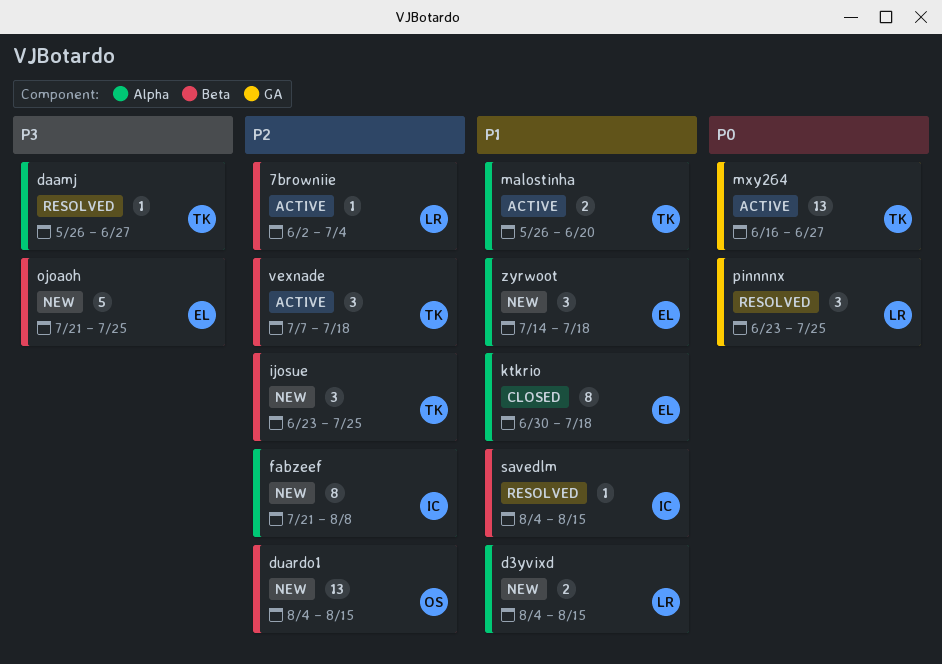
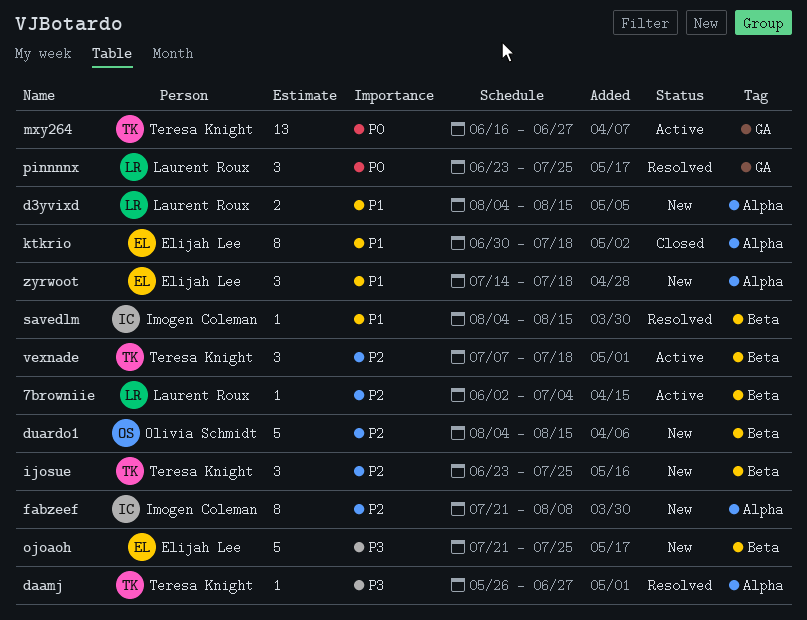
duardo1, estimate: 13 -> 5
malostinha: present -> none

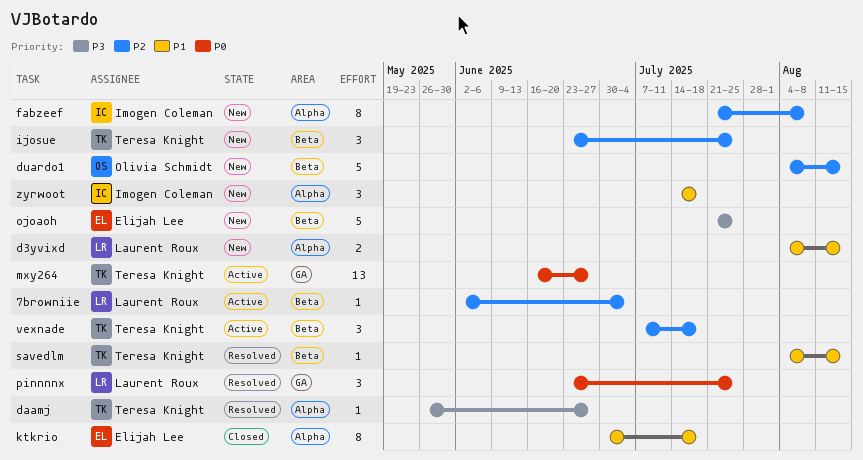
savedlm, owner: Imogen Coleman -> Teresa Knight
zyrwoot, owner: Elijah Lee -> Imogen Coleman

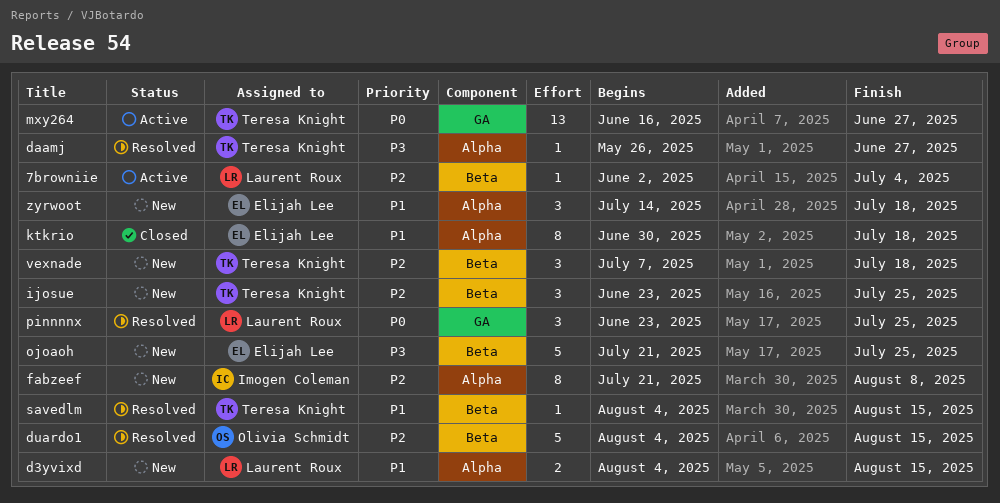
duardo1, status: New -> Resolved
vexnade, status: Active -> New
zyrwoot, owner: Imogen Coleman -> Elijah Lee

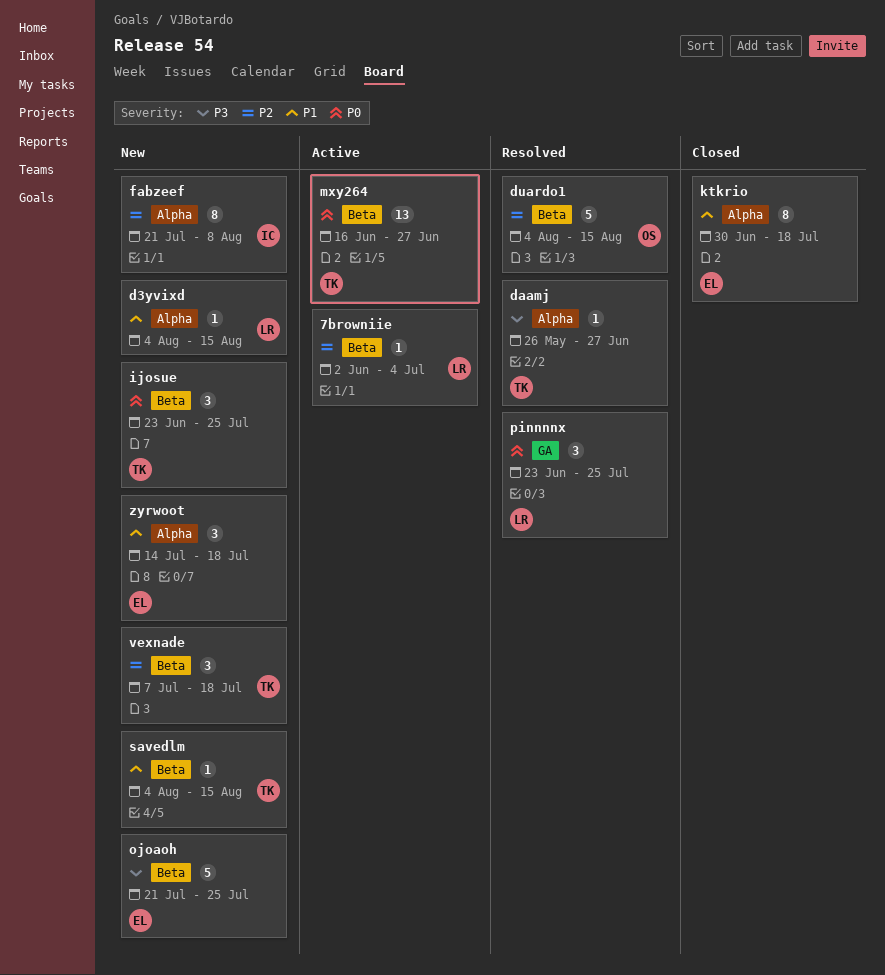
d3yvixd, estimate: 2 -> 1
ijosue, priority: P2 -> P0
mxy264, label: GA -> Beta
savedlm, status: Resolved -> New

